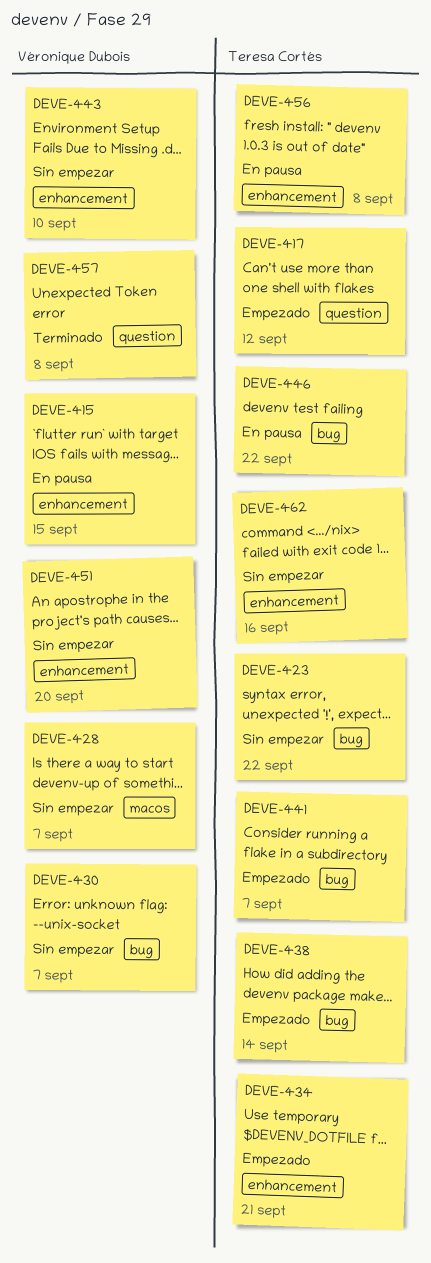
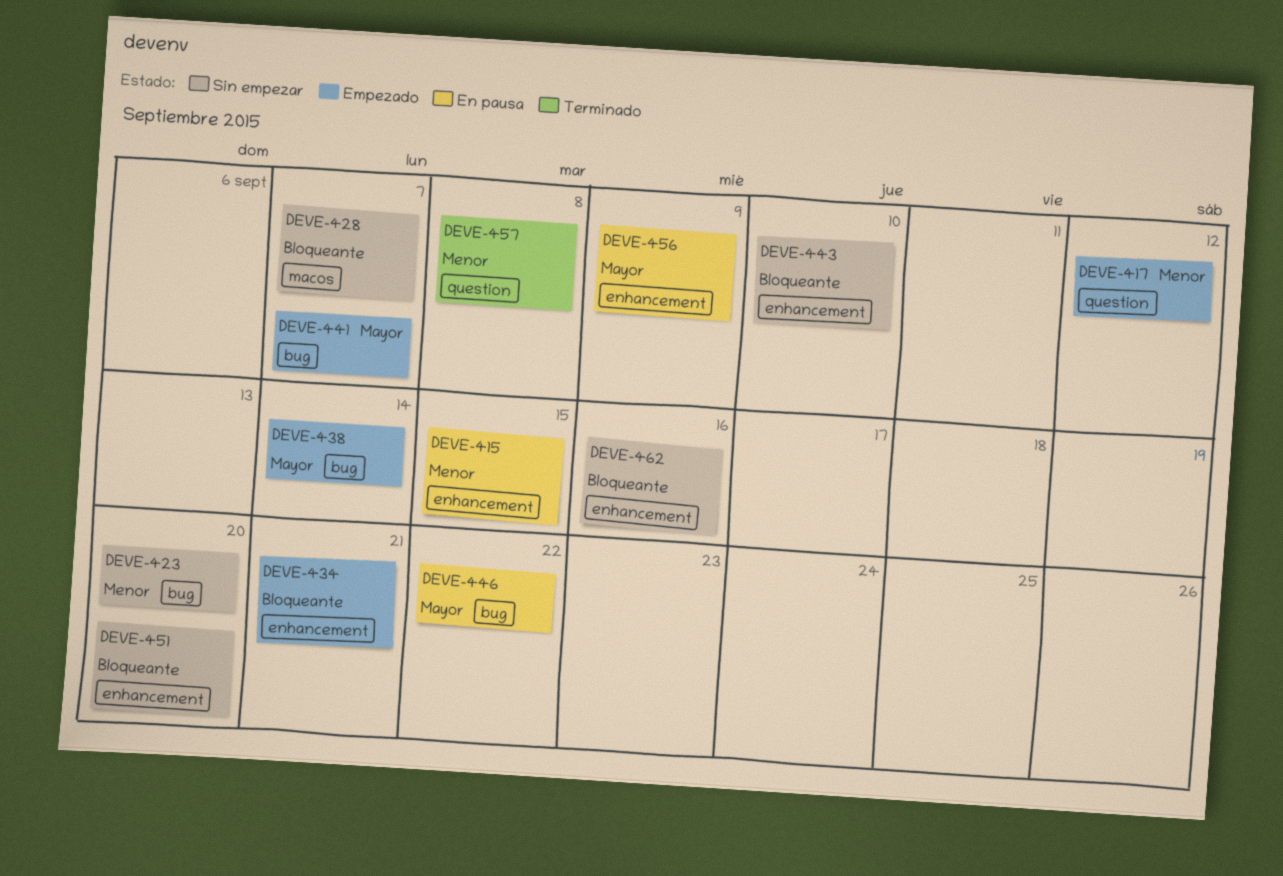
DEVE-423, due: Sep 22 -> Sep 20
DEVE-430: present -> none
DEVE-456, due: Sep 8 -> Sep 9

